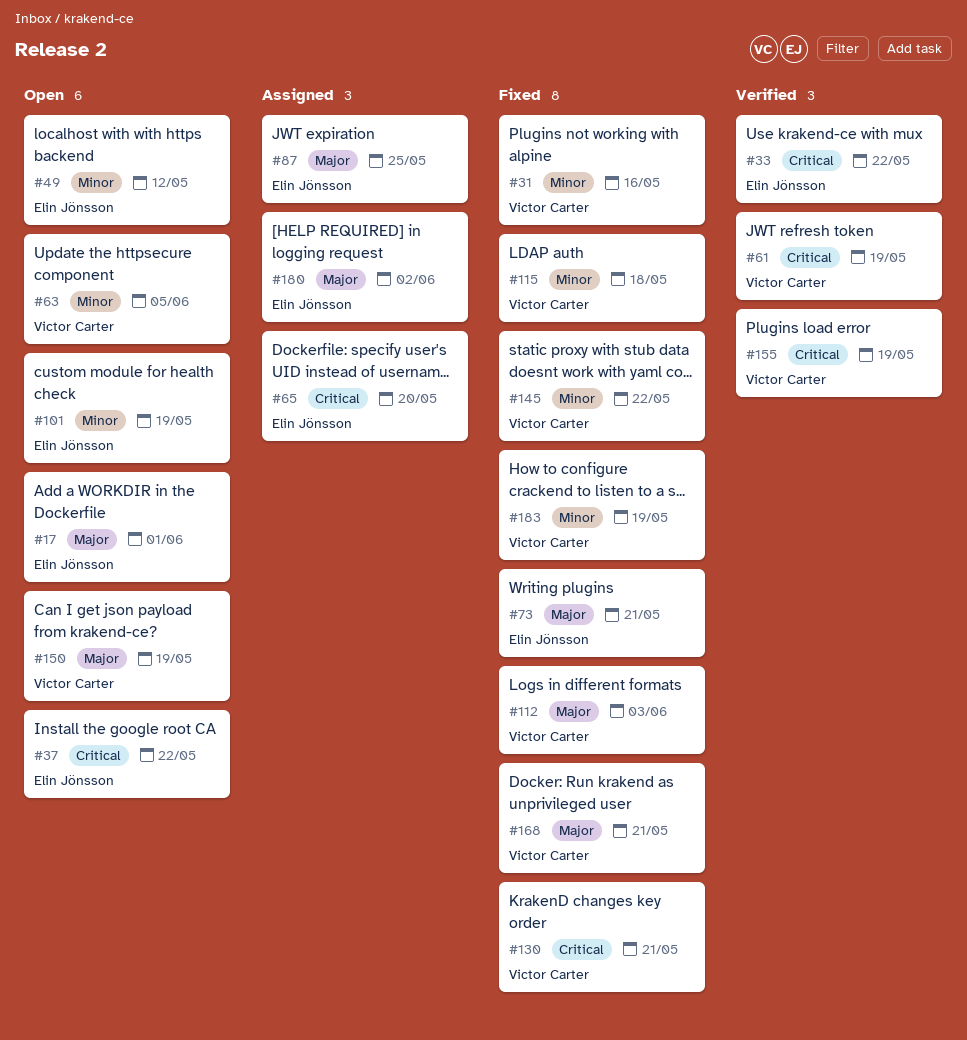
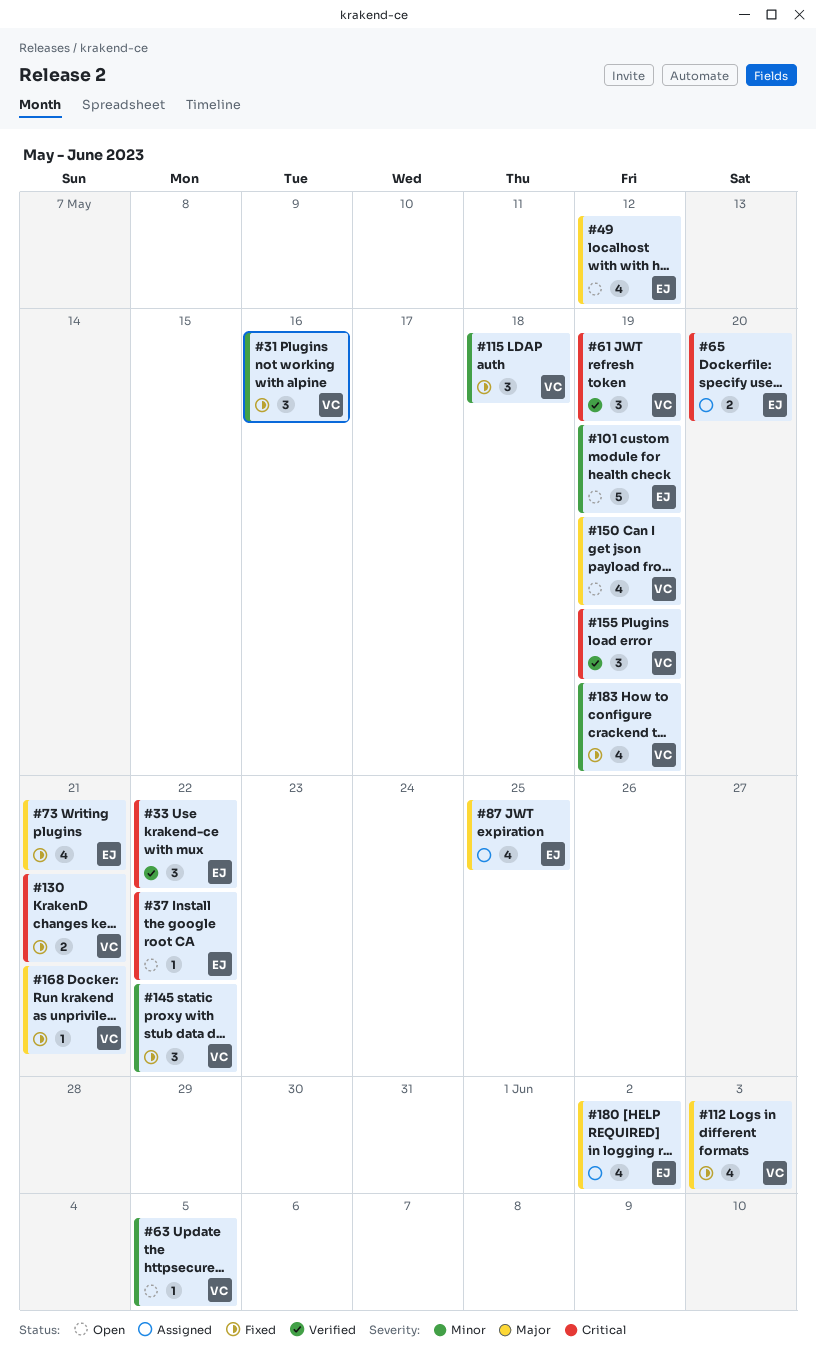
#17: present -> none
#49, priority: Minor -> Major

